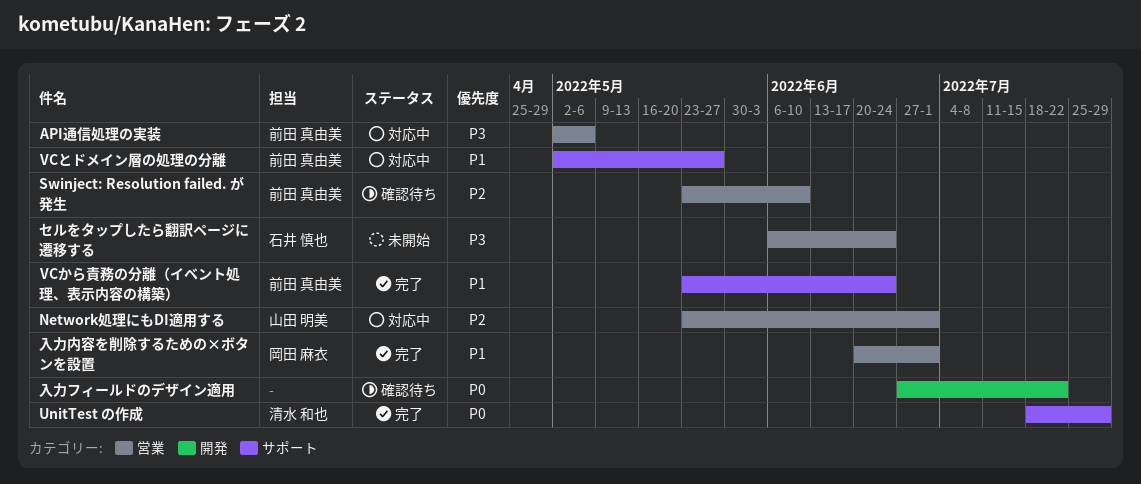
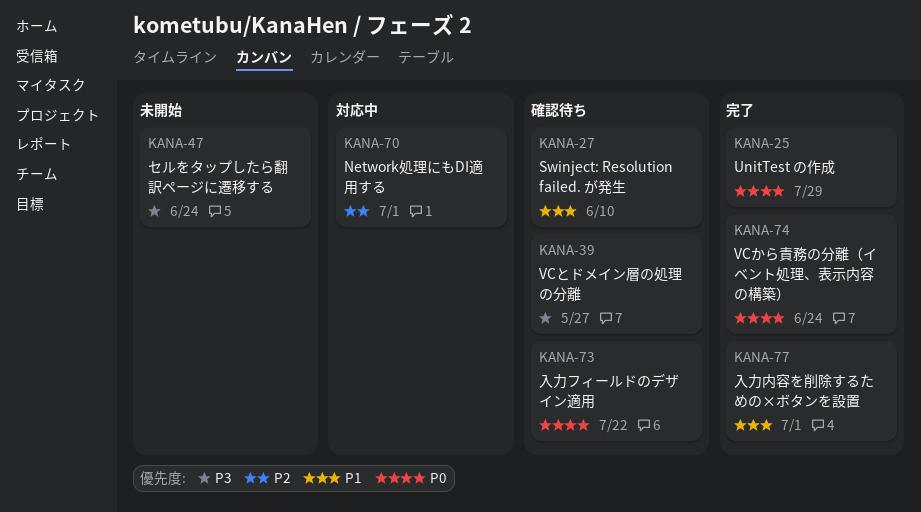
API通信処理の実装: present -> none
Swinject: Resolution failed. が発生, priority: P2 -> P1
VCから責務の分離（イベント処理、表示内容の構築）, priority: P1 -> P0
VCとドメイン層の処理の分離, status: 対応中 -> 確認待ち
VCとドメイン層の処理の分離, priority: P1 -> P3

